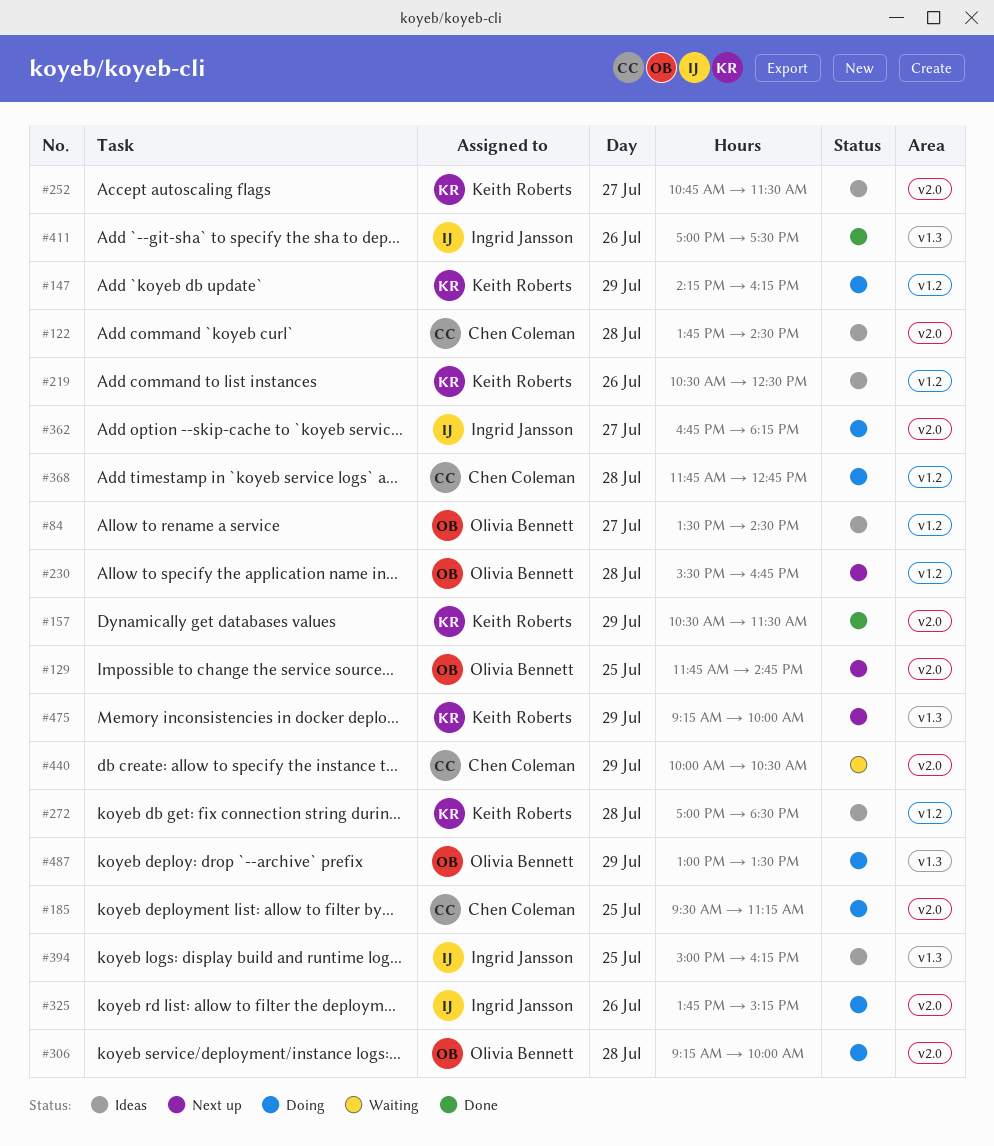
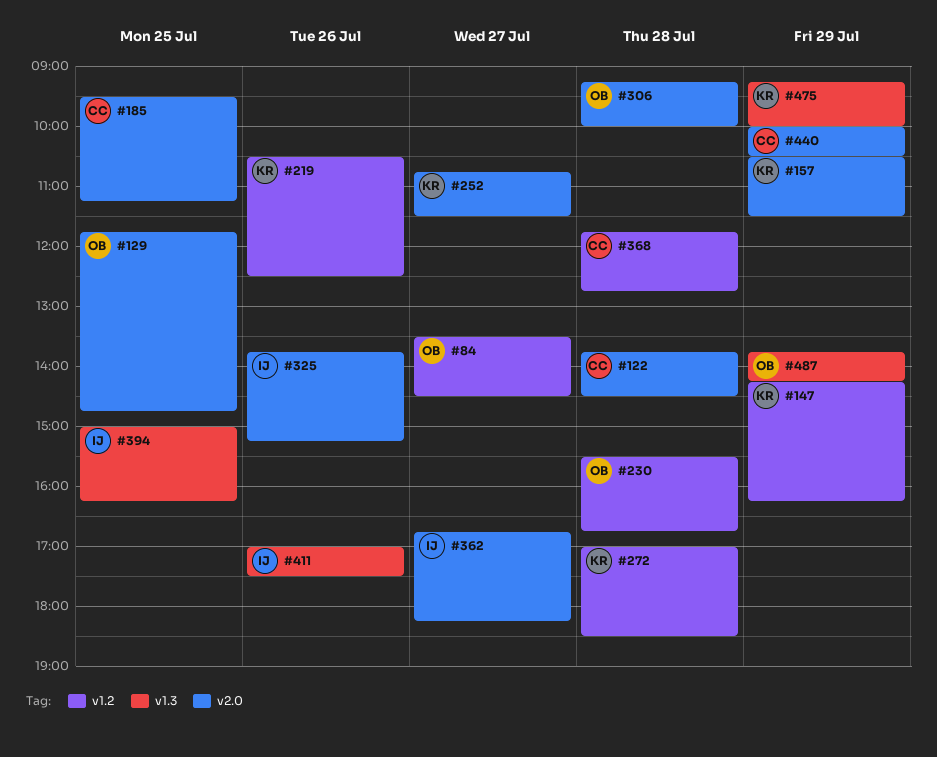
#487, begins: 13:00 -> 13:45
#487, ends: 13:30 -> 14:15

